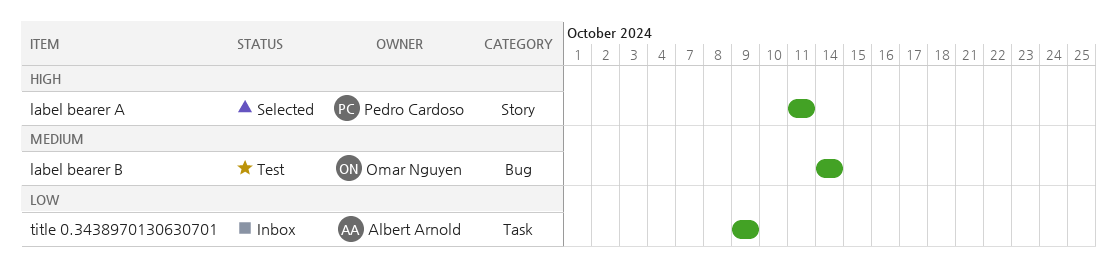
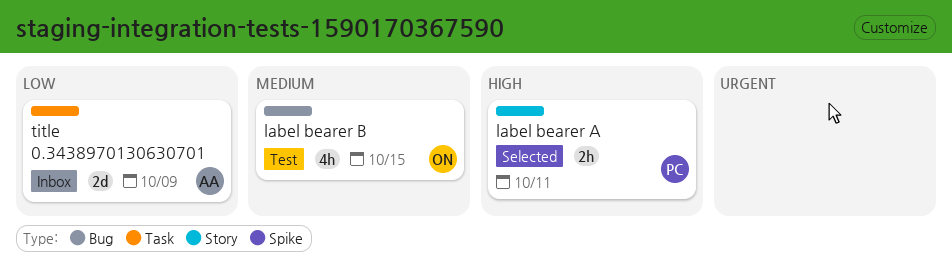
label bearer B, due: Oct 14 -> Oct 15

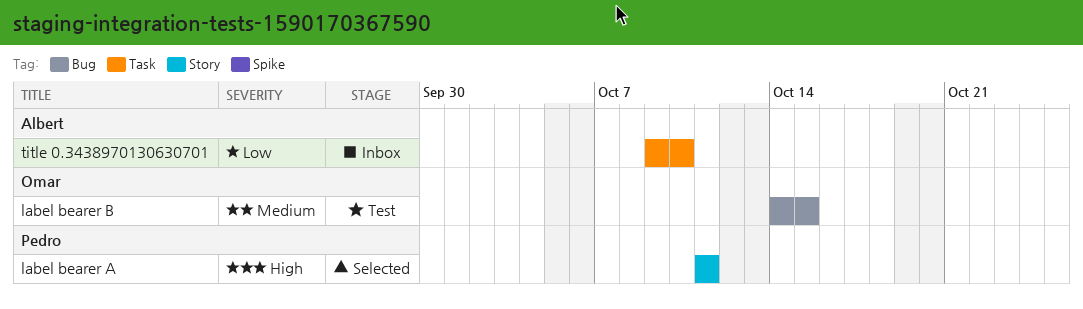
title 0.3438970130630701, due: Oct 9 -> Oct 10

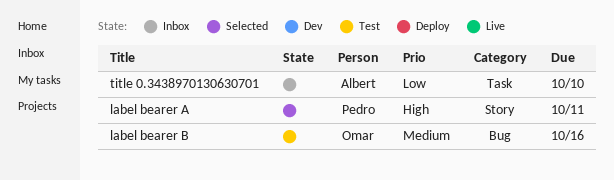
label bearer B, due: Oct 15 -> Oct 16

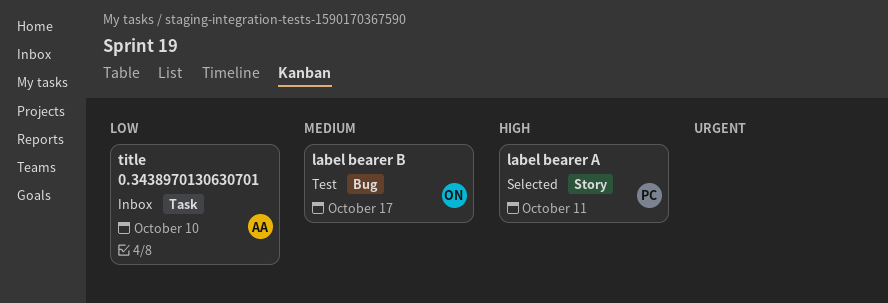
label bearer B, due: Oct 16 -> Oct 17

